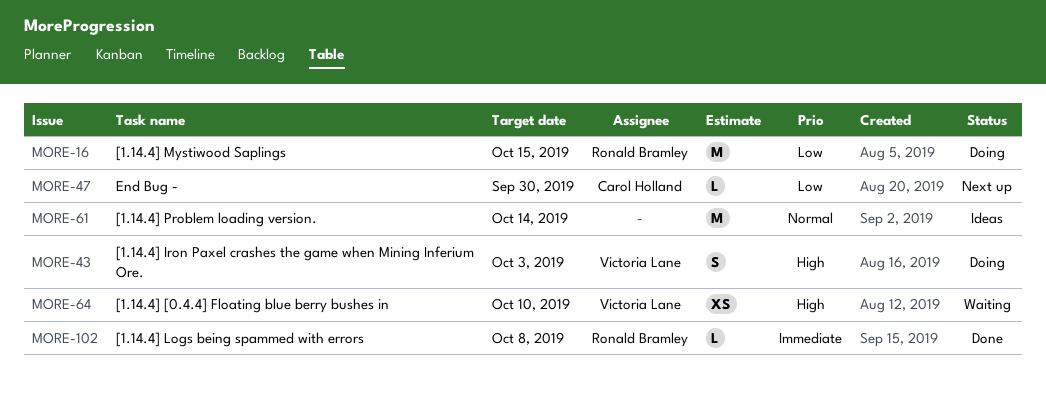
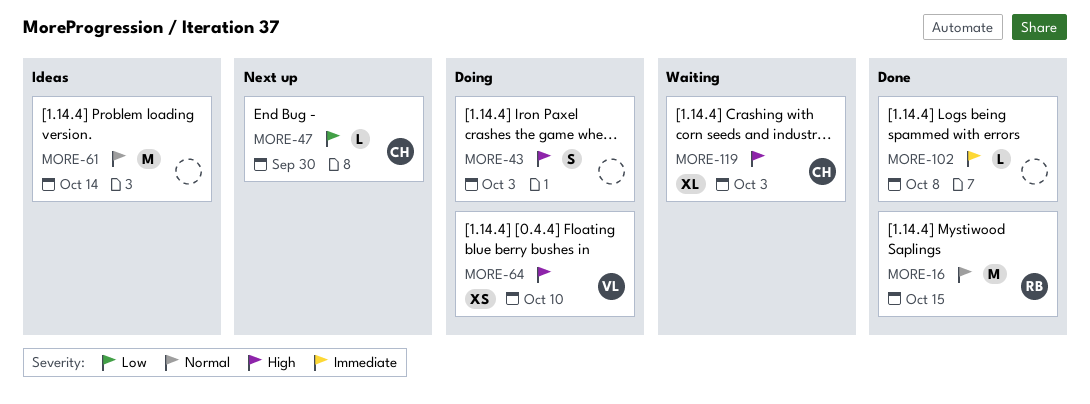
MORE-16, status: Doing -> Done
MORE-16, priority: Low -> Normal
MORE-43, owner: Victoria Lane -> none
MORE-64, status: Waiting -> Doing
MORE-102, owner: Ronald Bramley -> none
MORE-119: none -> present

